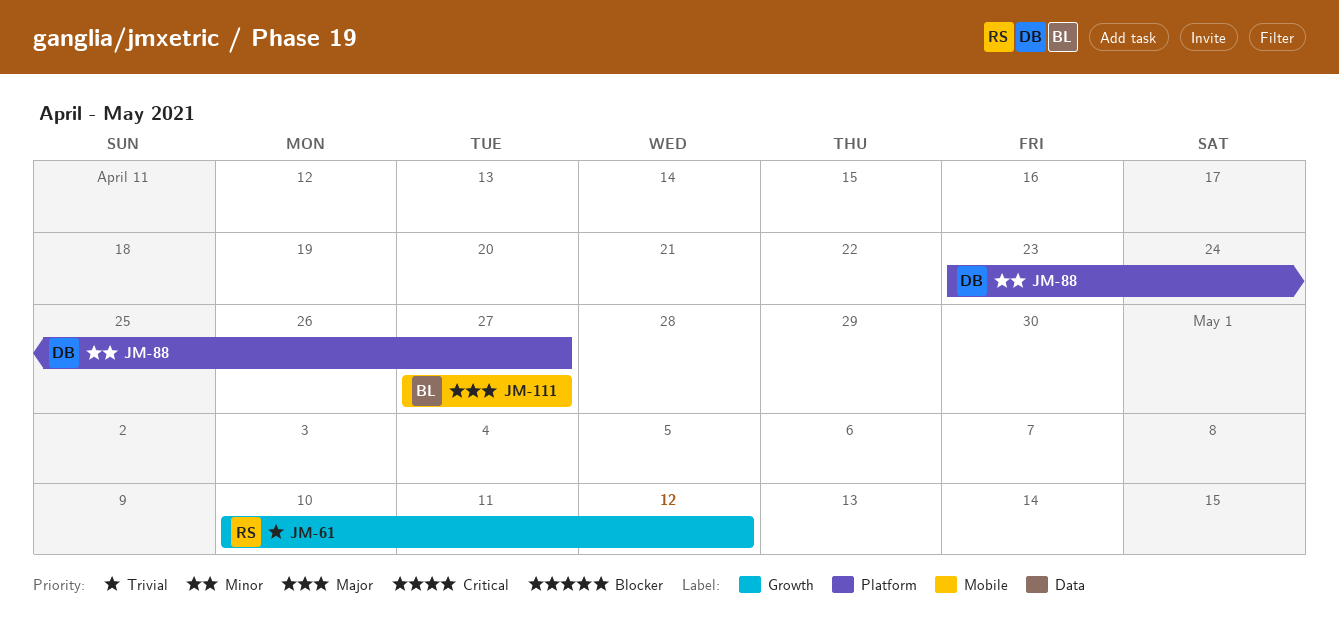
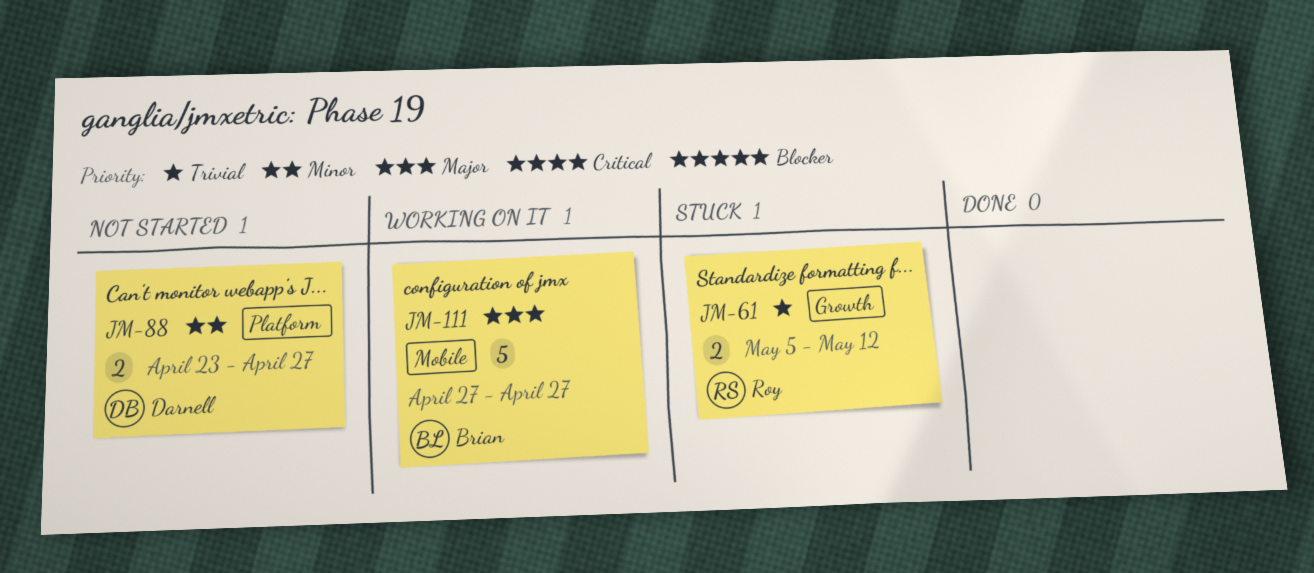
JM-61, start: May 10 -> May 5

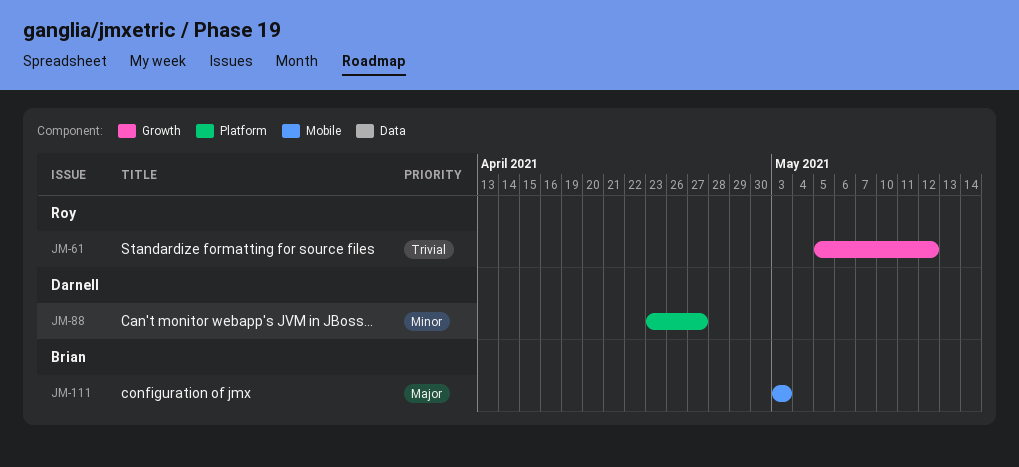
JM-111, start: Apr 27 -> May 3
JM-111, due: Apr 27 -> May 3

